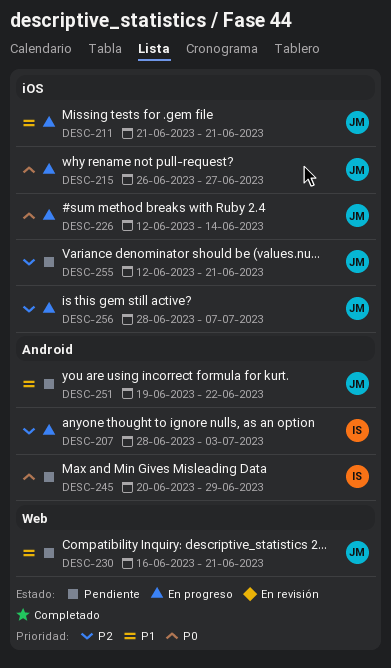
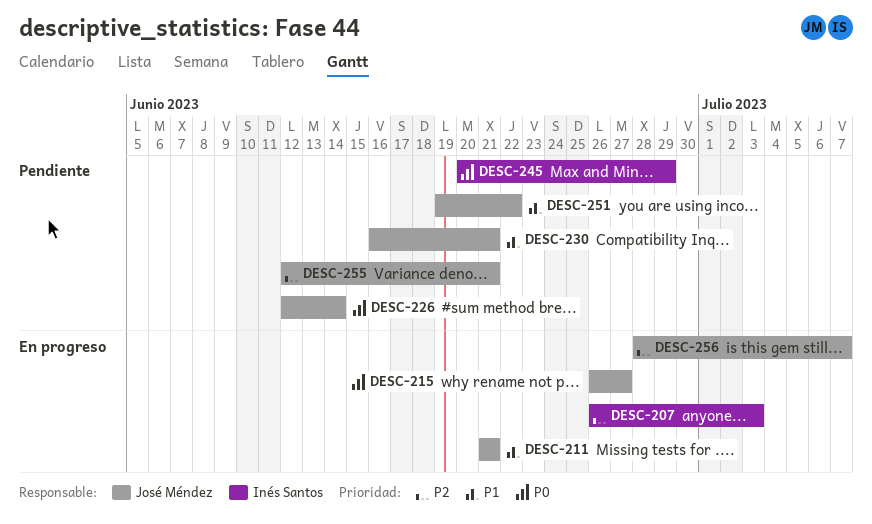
DESC-207, start: Jun 28 -> Jun 26
DESC-226, status: En progreso -> Pendiente

